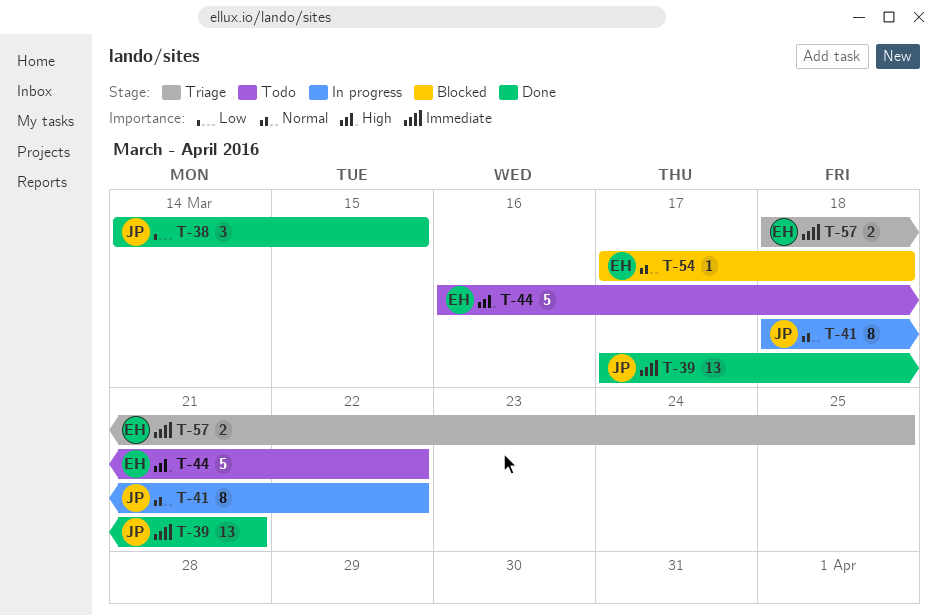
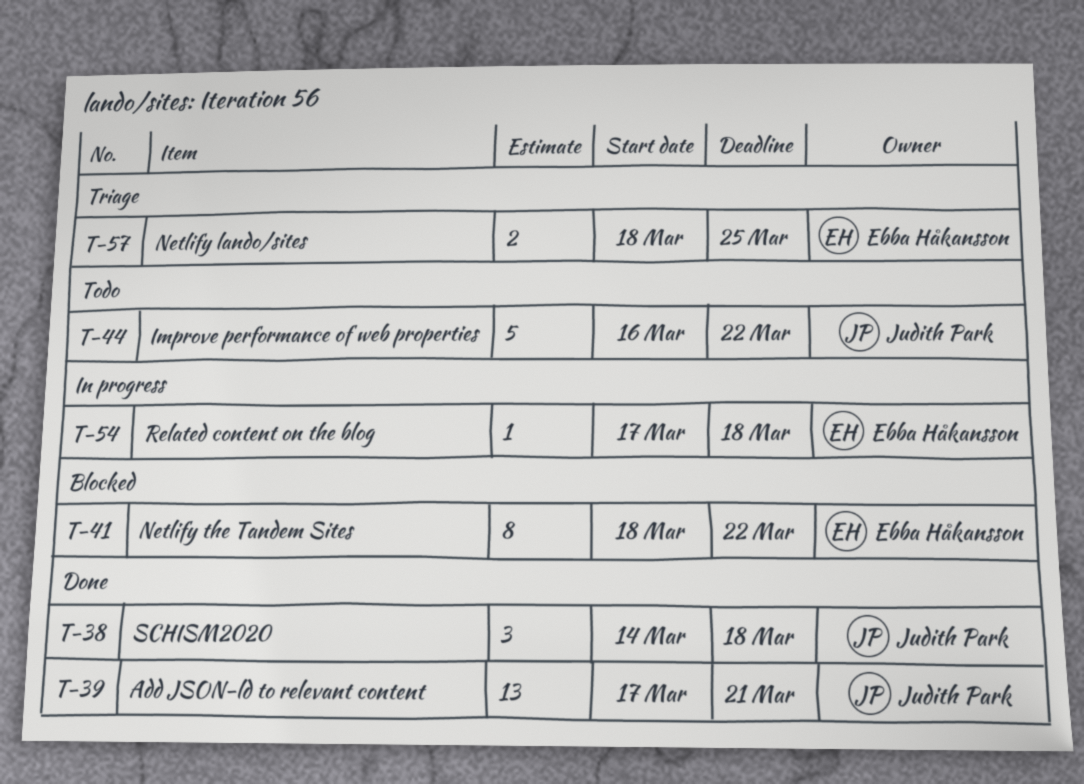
T-38, due: Mar 15 -> Mar 18
T-41, status: In progress -> Blocked
T-41, owner: Judith Park -> Ebba Håkansson
T-44, owner: Ebba Håkansson -> Judith Park
T-54, status: Blocked -> In progress

